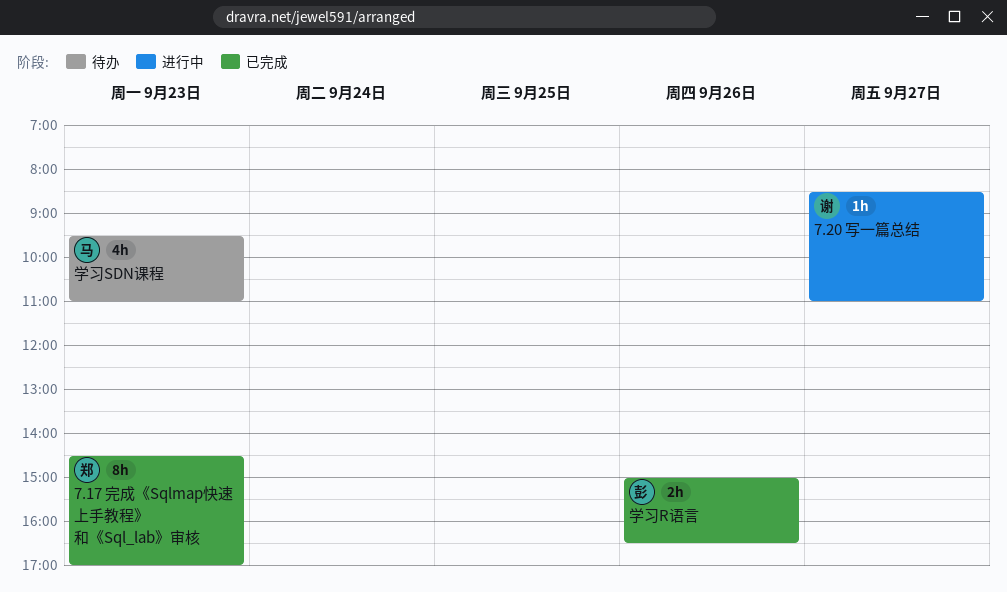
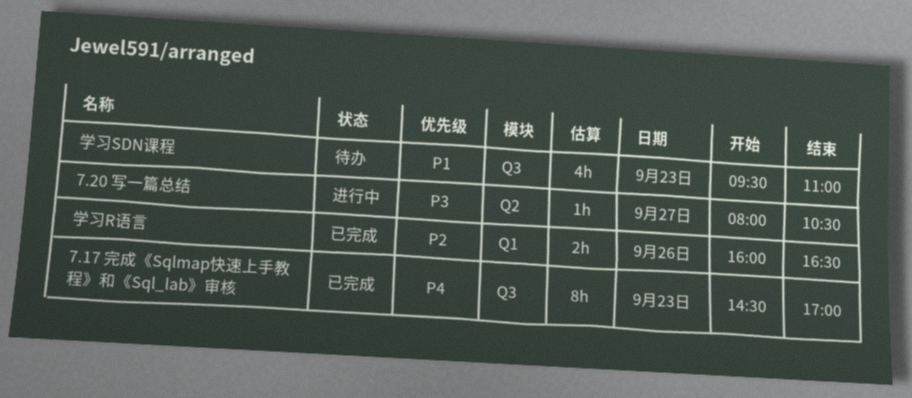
7.20 写一篇总结, begins: 08:30 -> 08:00
7.20 写一篇总结, ends: 11:00 -> 10:30
学习R语言, begins: 15:00 -> 16:00

